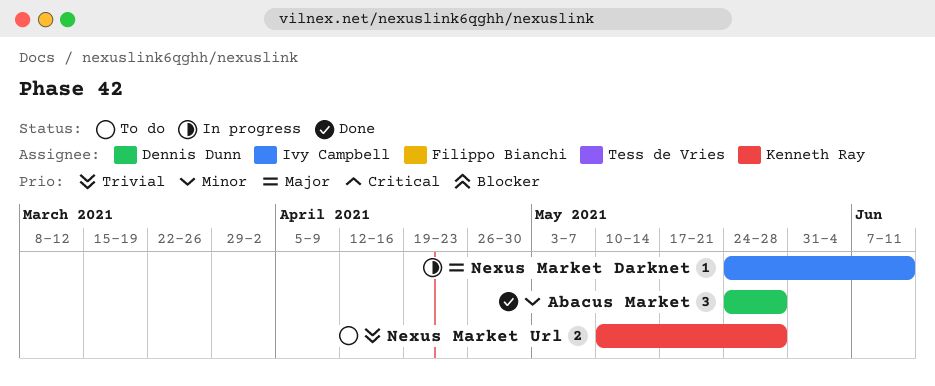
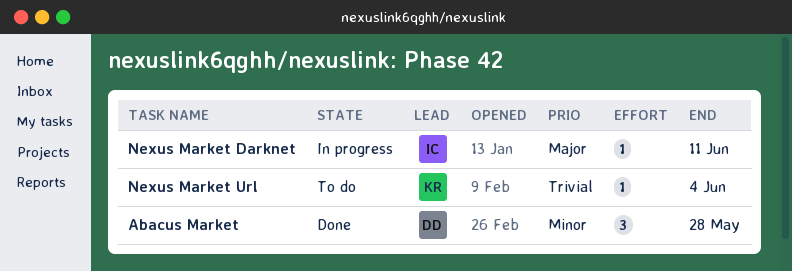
Nexus Market Url, estimate: 2 -> 1
Nexus Market Url, due: May 28 -> Jun 4

